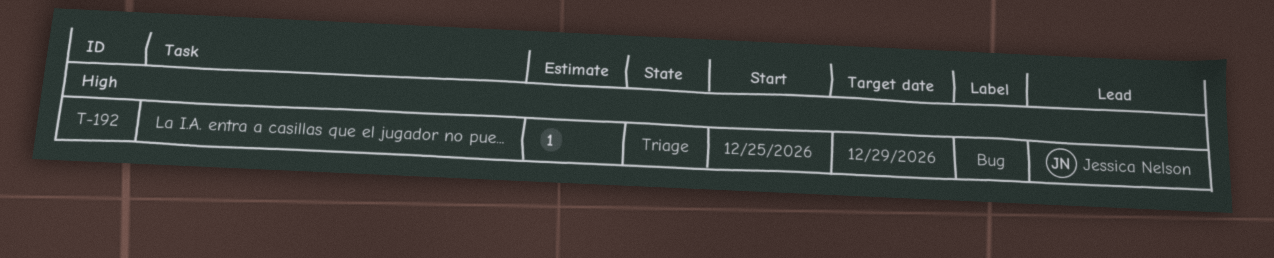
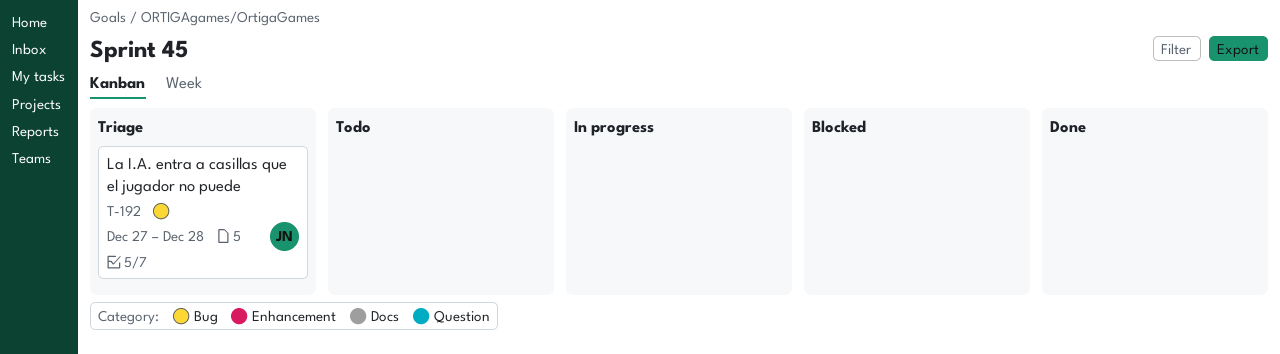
T-192, start: Dec 25 -> Dec 27
T-192, due: Dec 29 -> Dec 28

